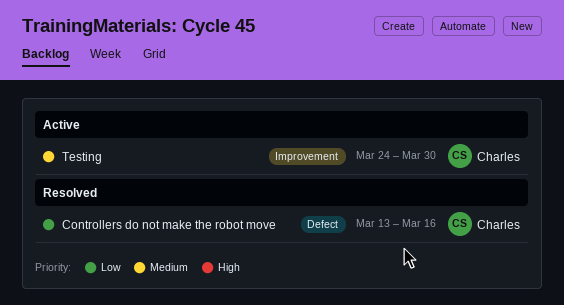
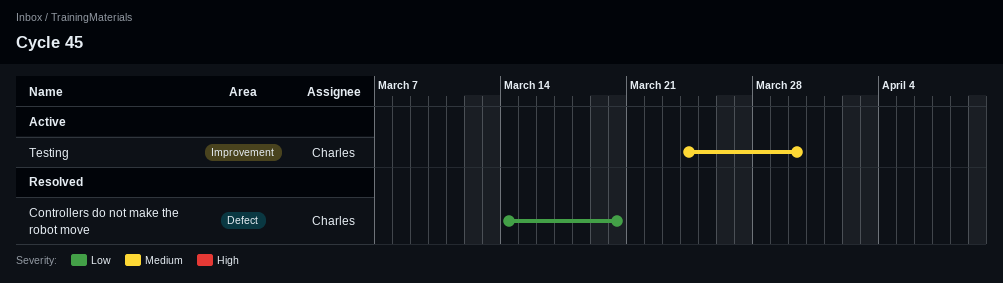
Controllers do not make the robot move, start: Mar 13 -> Mar 14
Controllers do not make the robot move, due: Mar 16 -> Mar 20

